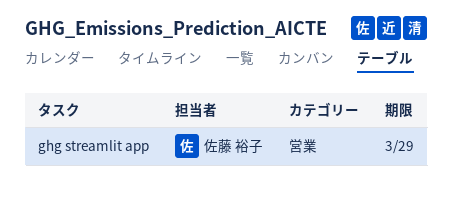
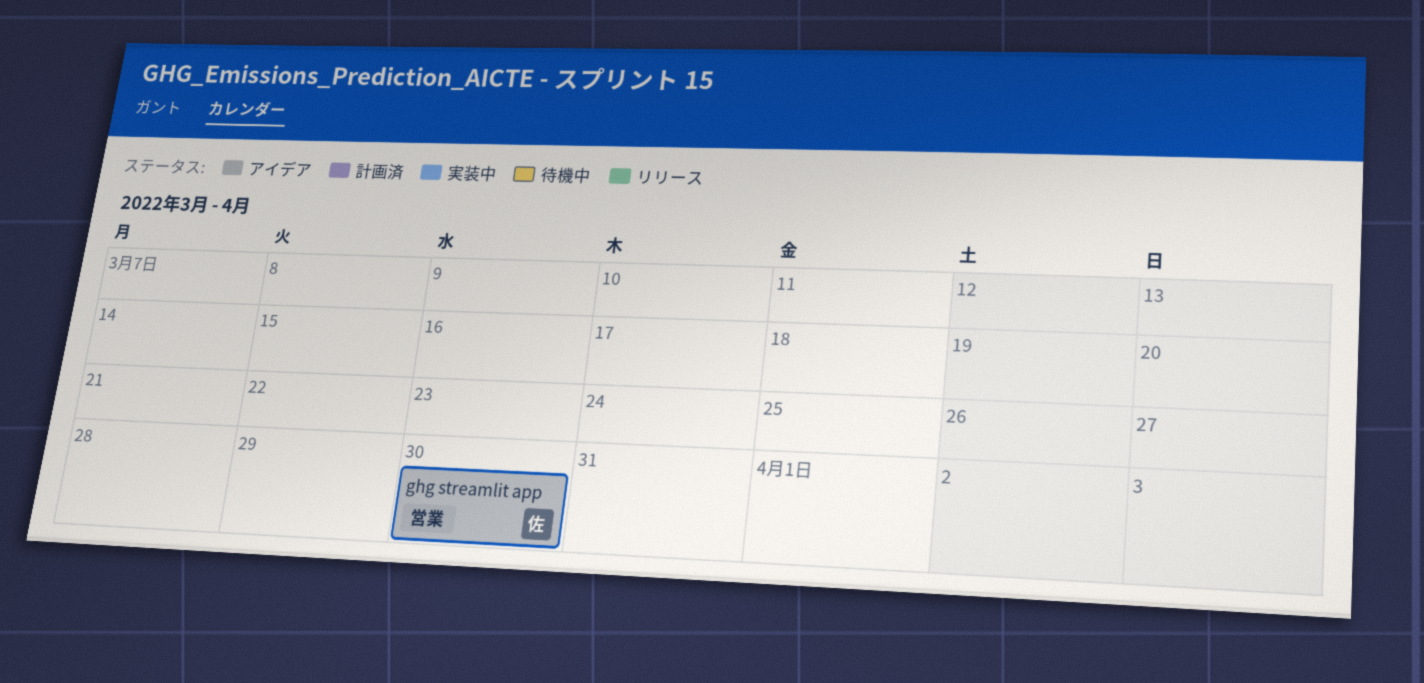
ghg streamlit app, due: Mar 29 -> Mar 30

